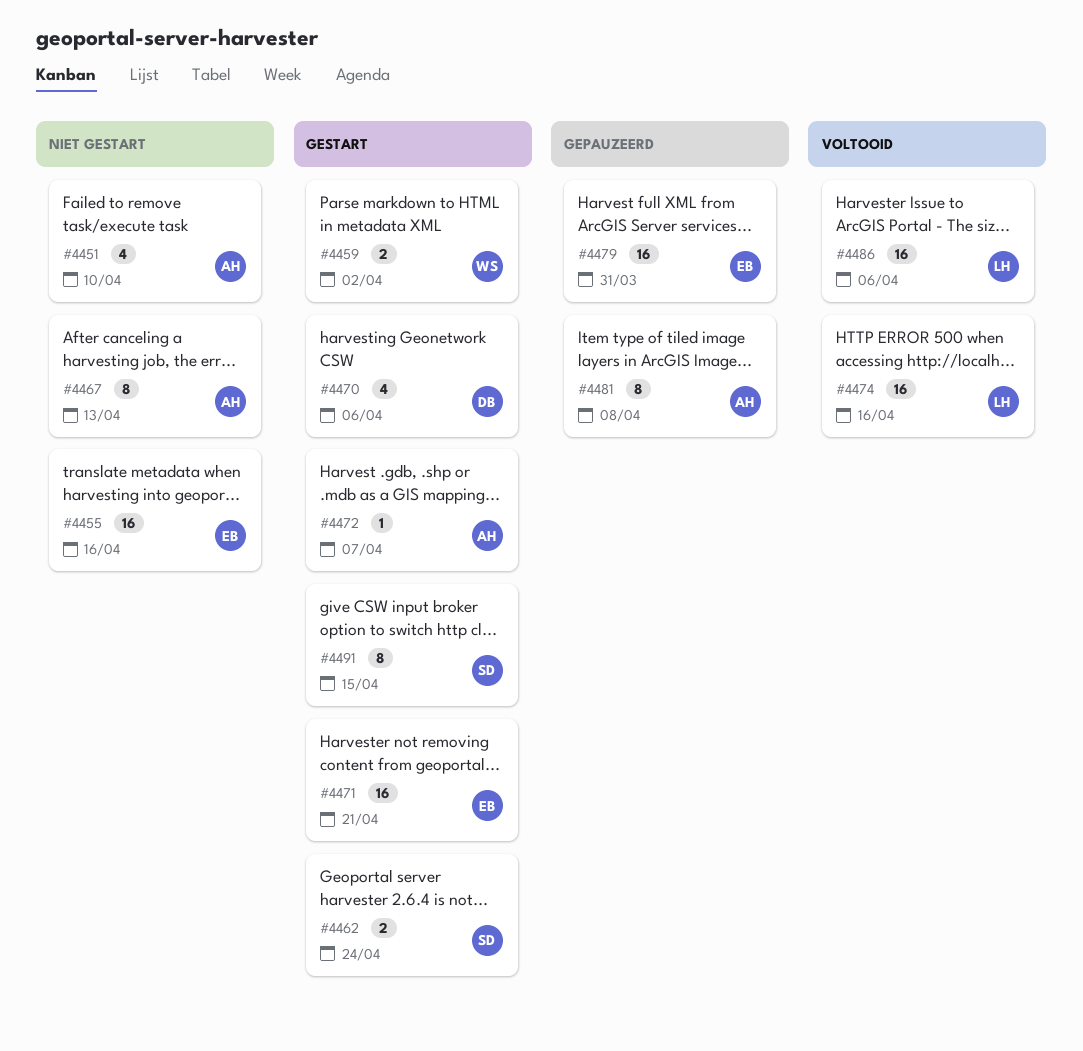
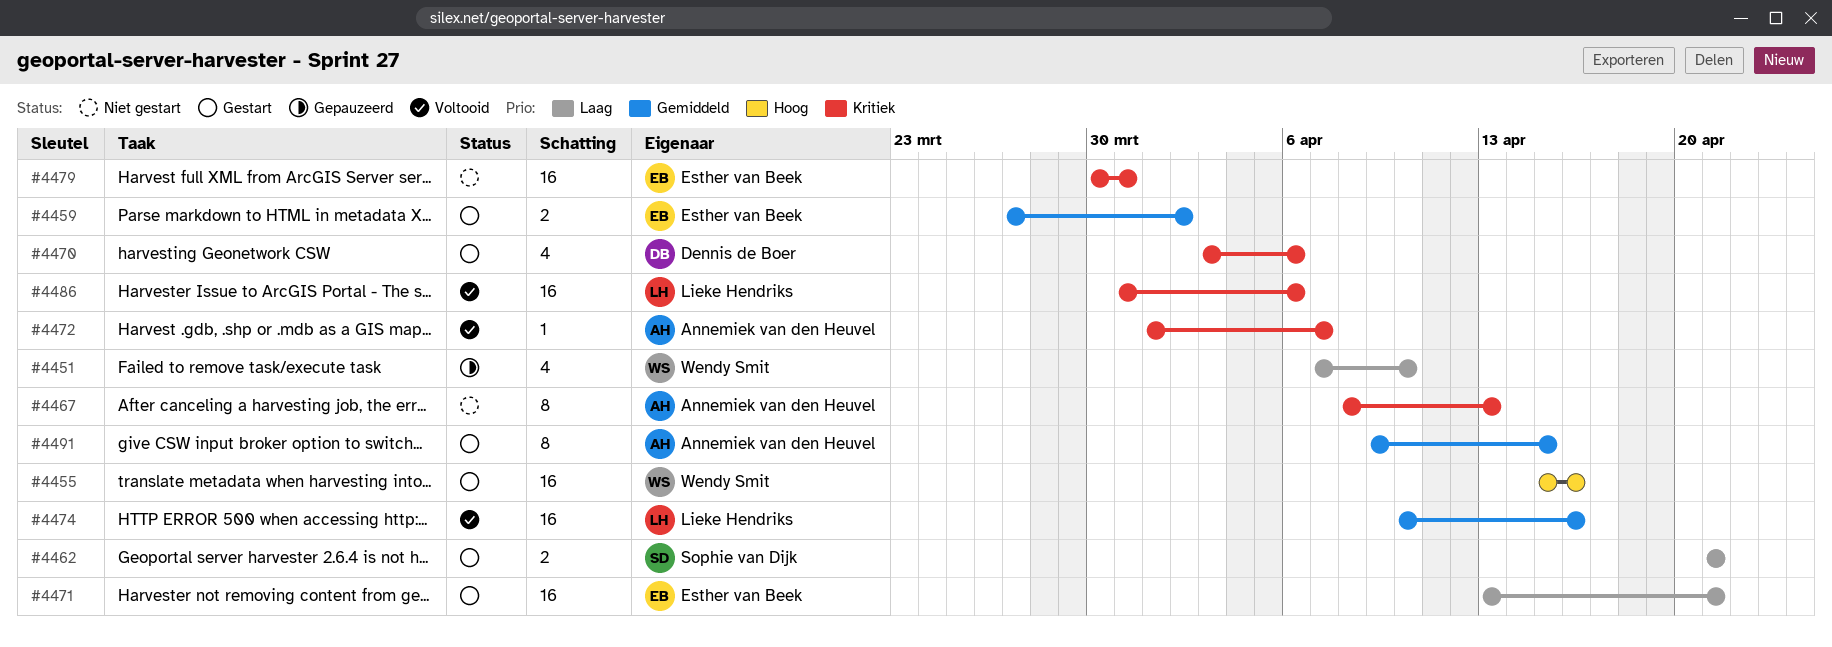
#4451, status: Niet gestart -> Gepauzeerd
#4451, owner: Annemiek van den Heuvel -> Wendy Smit
#4455, status: Niet gestart -> Gestart
#4455, owner: Esther van Beek -> Wendy Smit
#4459, owner: Wendy Smit -> Esther van Beek
#4462, due: Apr 24 -> Apr 21
#4472, status: Gestart -> Voltooid
#4479, status: Gepauzeerd -> Niet gestart
#4481: present -> none
#4491, owner: Sophie van Dijk -> Annemiek van den Heuvel

